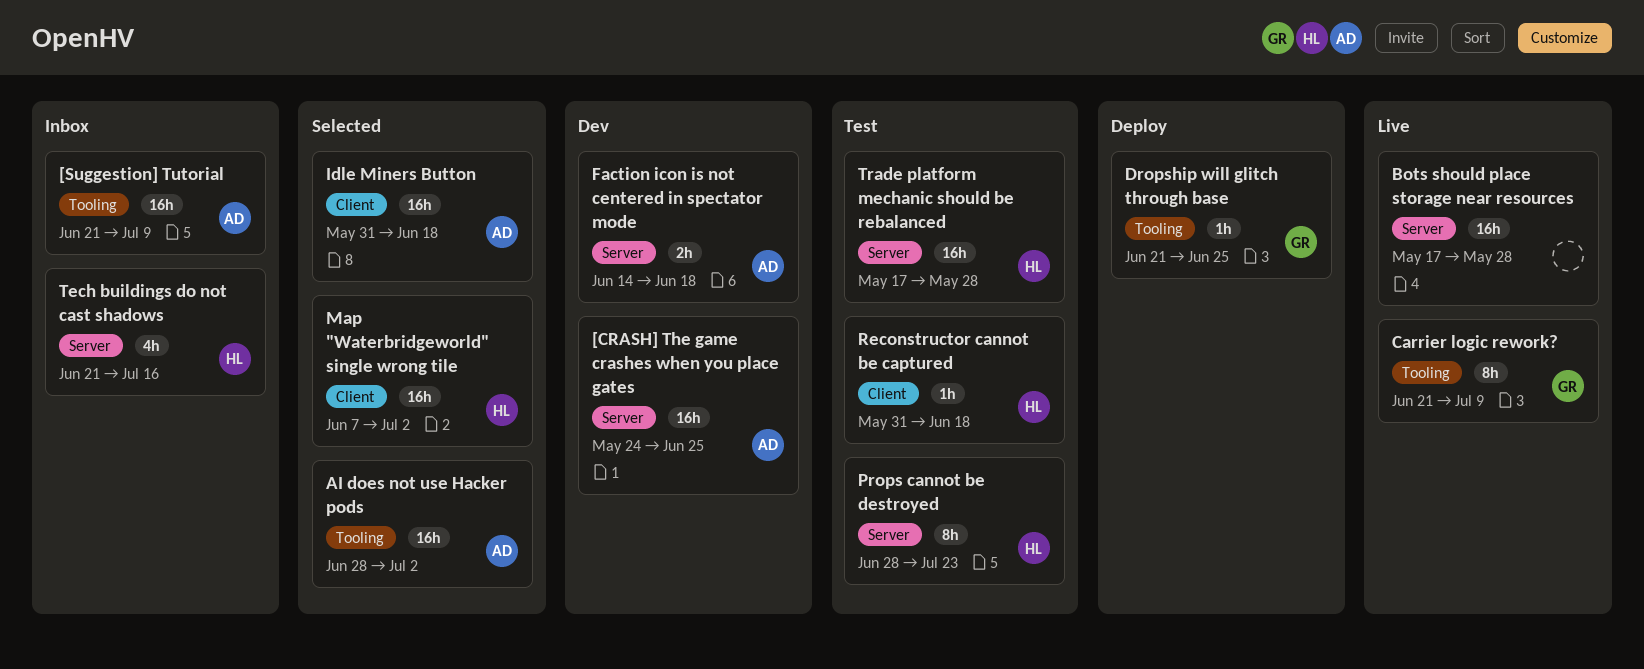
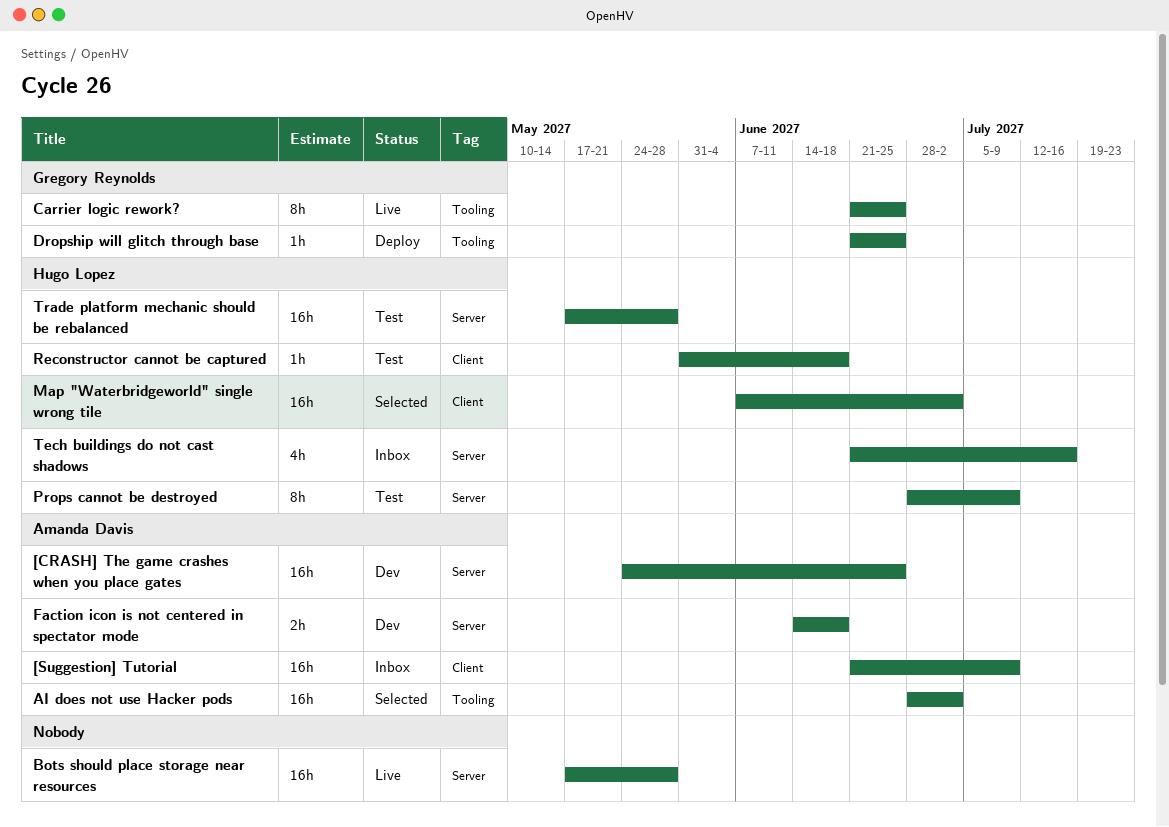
[Suggestion] Tutorial, label: Tooling -> Client
Carrier logic rework?, due: Jul 9 -> Jun 25
Idle Miners Button: present -> none
Props cannot be destroyed, due: Jul 23 -> Jul 9

